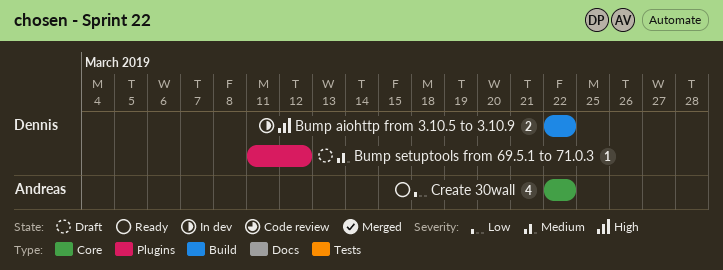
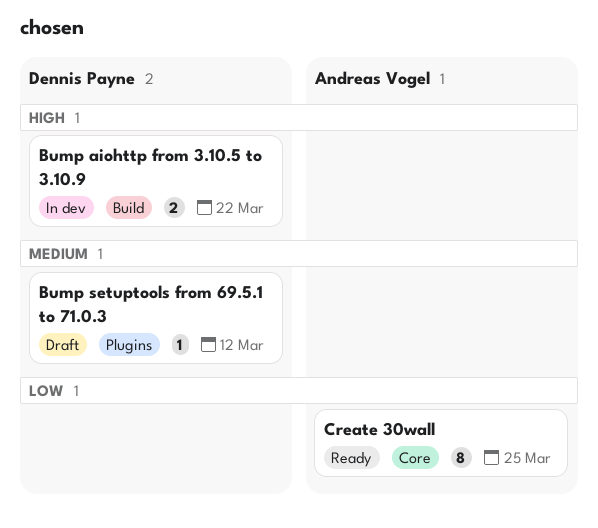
Create 30wall, estimate: 4 -> 8
Create 30wall, due: Mar 22 -> Mar 25

